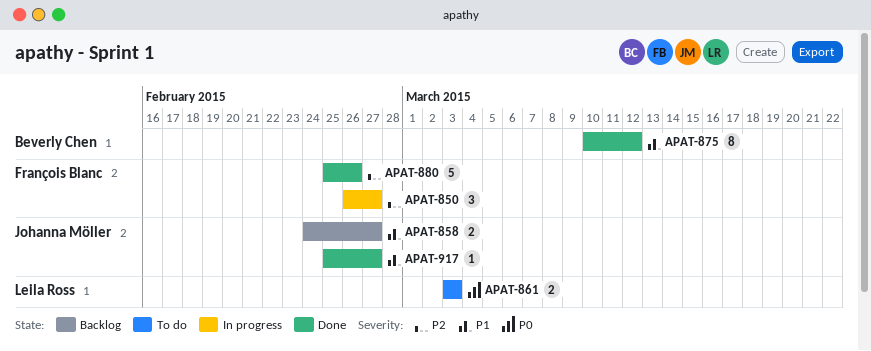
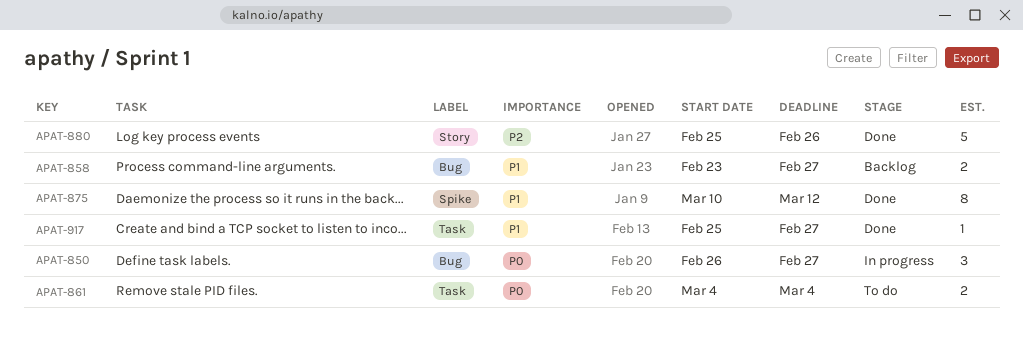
APAT-850, priority: P2 -> P0
APAT-858, start: Feb 24 -> Feb 23
APAT-861, start: Mar 3 -> Mar 4
APAT-861, due: Mar 3 -> Mar 4

